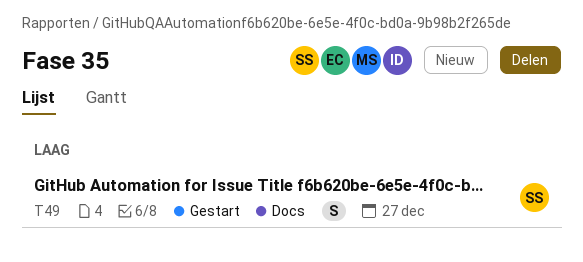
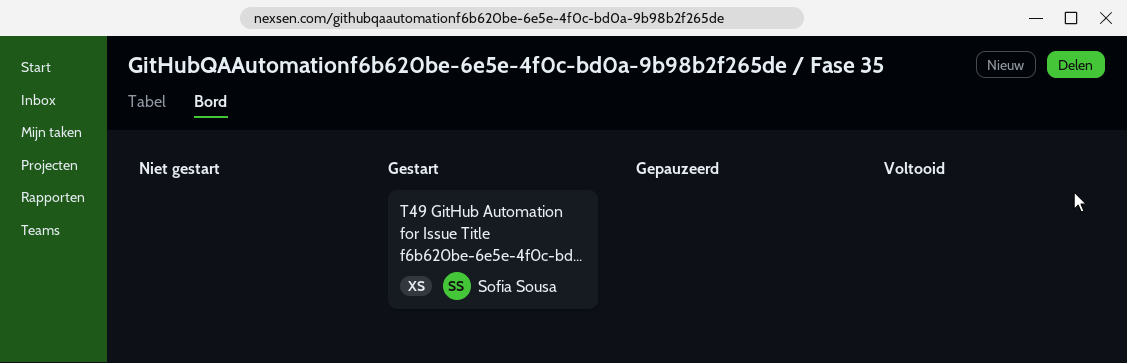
T49, estimate: S -> XS

